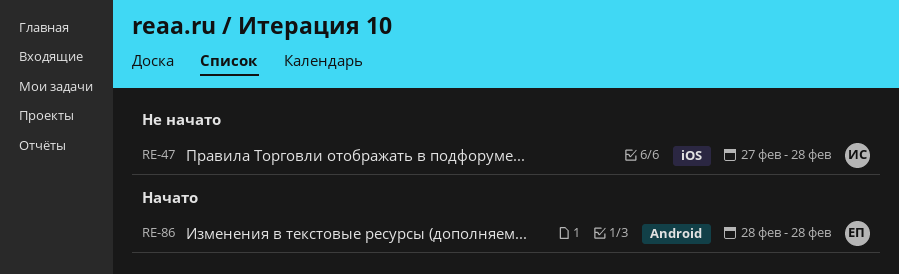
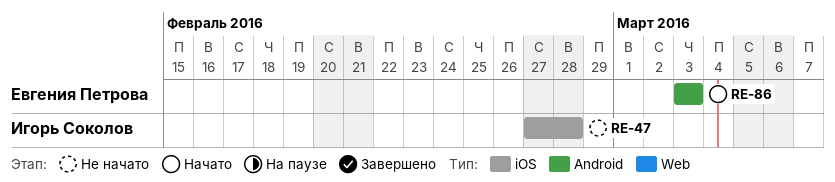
RE-86, start: Feb 28 -> Mar 3
RE-86, due: Feb 28 -> Mar 3

